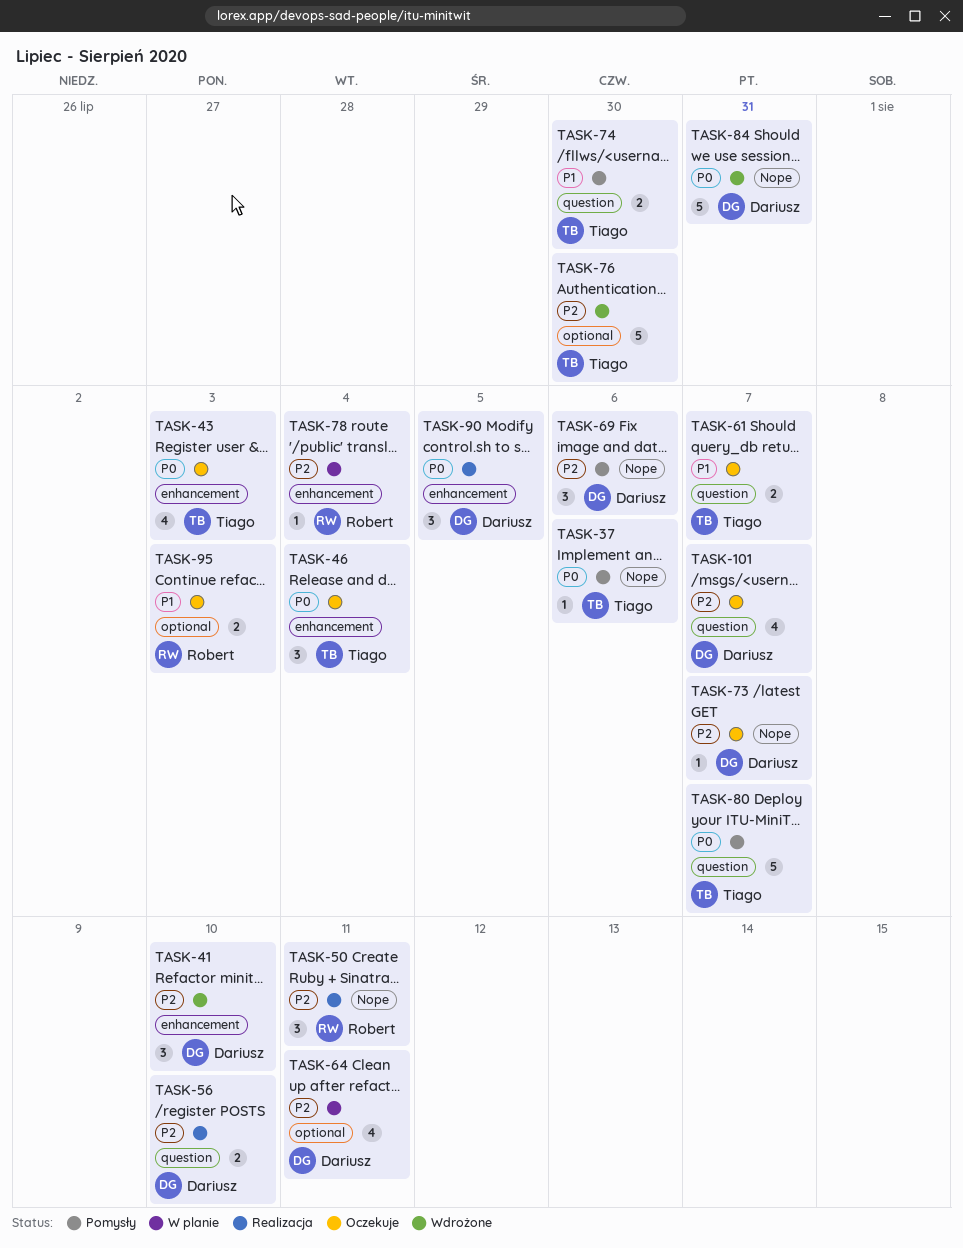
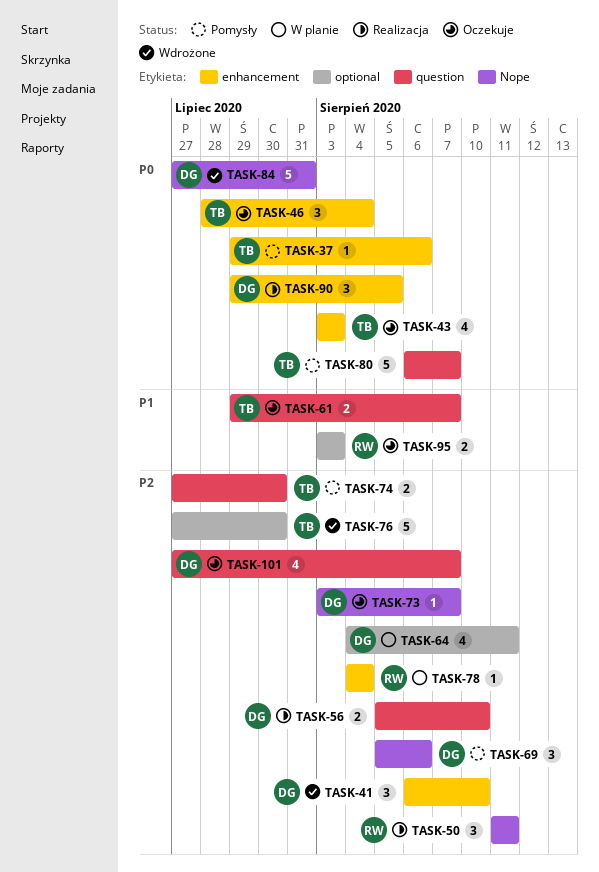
TASK-37, label: Nope -> enhancement
TASK-74, priority: P1 -> P2

